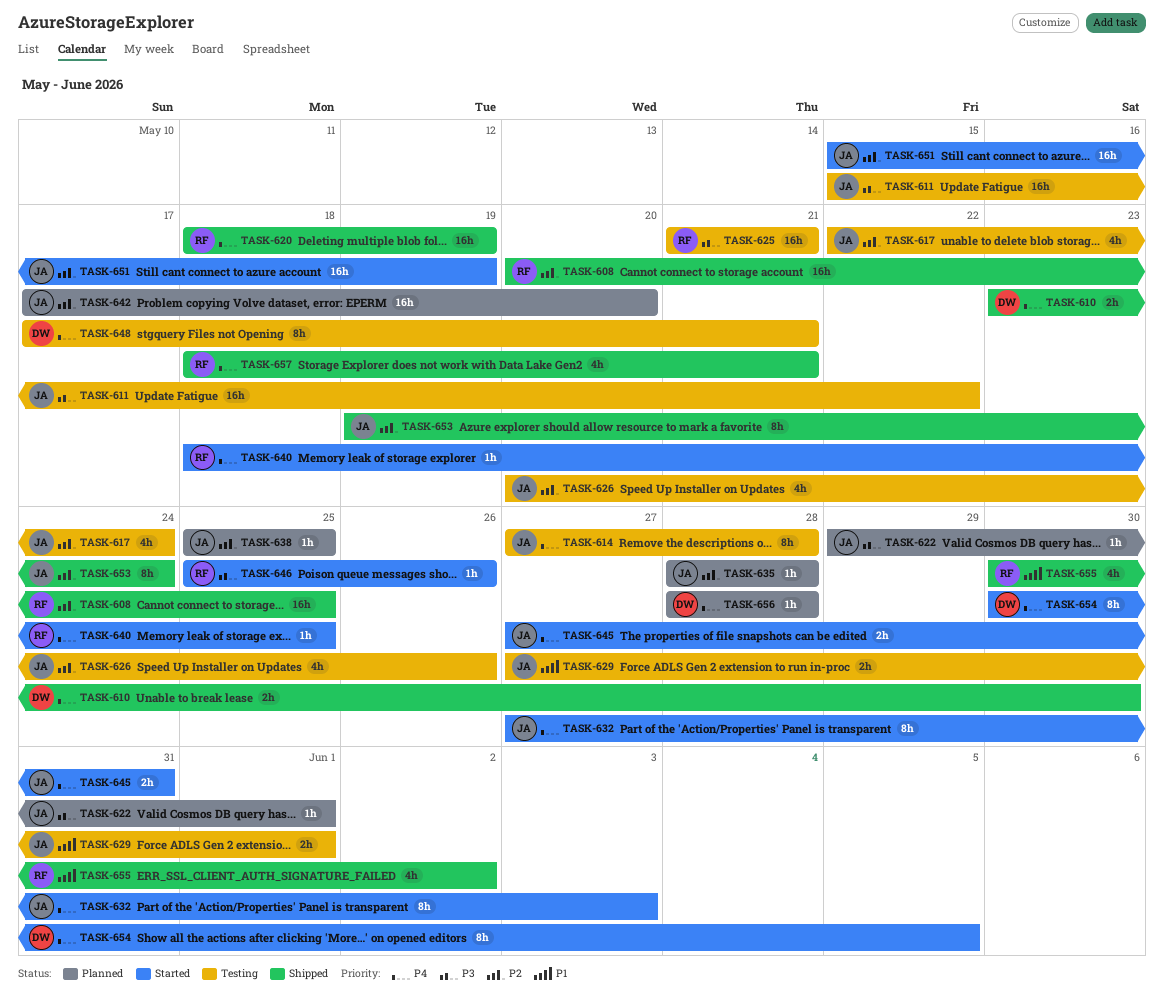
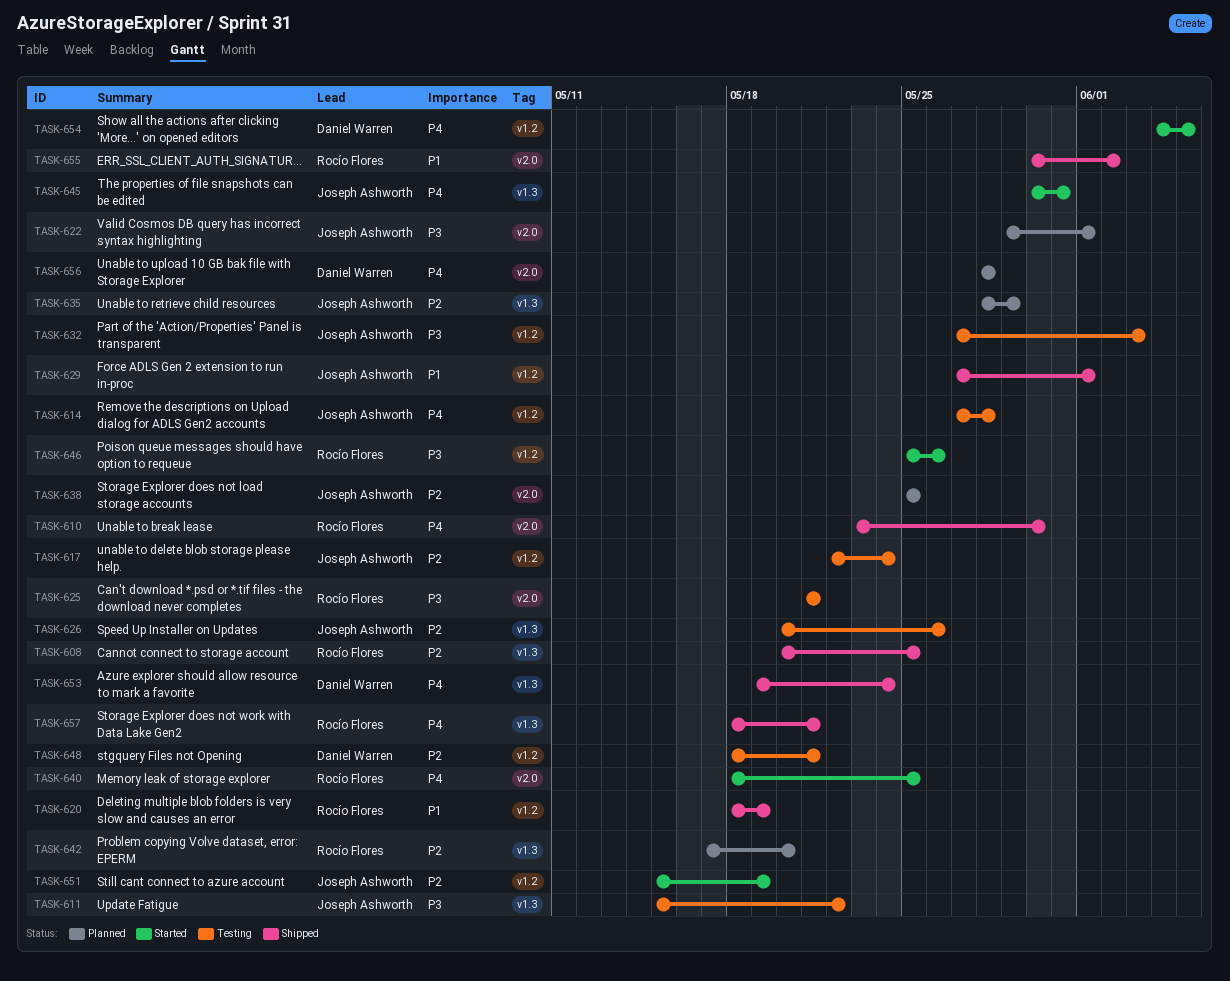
TASK-610, owner: Daniel Warren -> Rocío Flores
TASK-620, priority: P4 -> P1
TASK-629, status: Testing -> Shipped
TASK-632, status: Started -> Testing
TASK-632, priority: P4 -> P3
TASK-635, due: May 28 -> May 29
TASK-642, owner: Joseph Ashworth -> Rocío Flores
TASK-645, start: May 27 -> May 30
TASK-648, priority: P4 -> P2
TASK-648, start: May 17 -> May 18
TASK-653, owner: Joseph Ashworth -> Daniel Warren
TASK-653, priority: P2 -> P4
TASK-654, start: May 30 -> Jun 4

